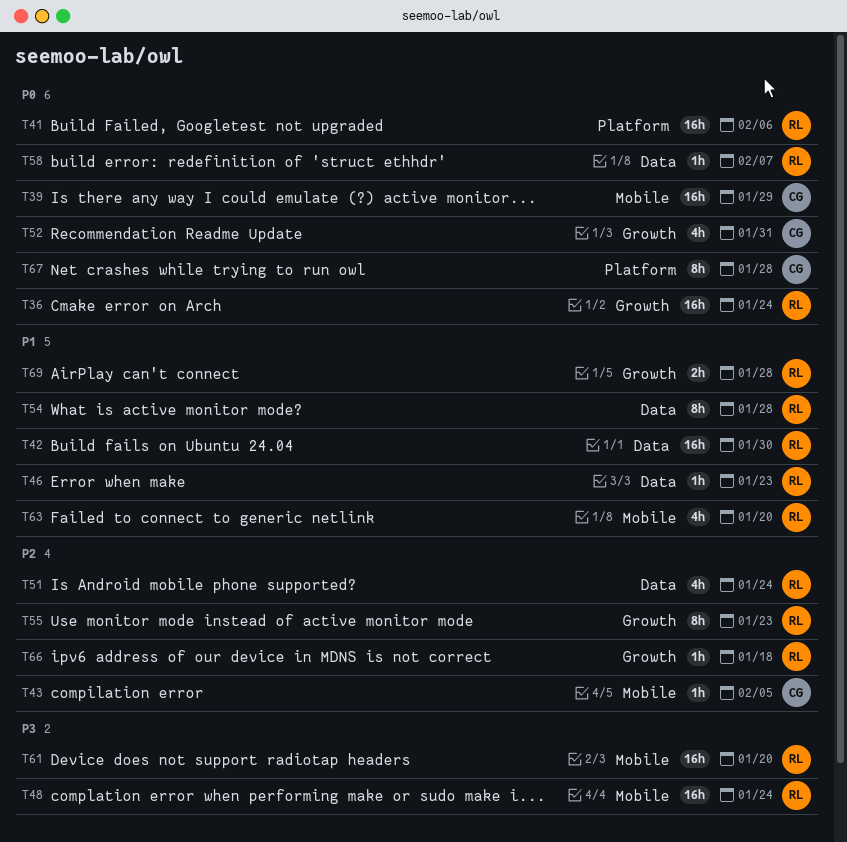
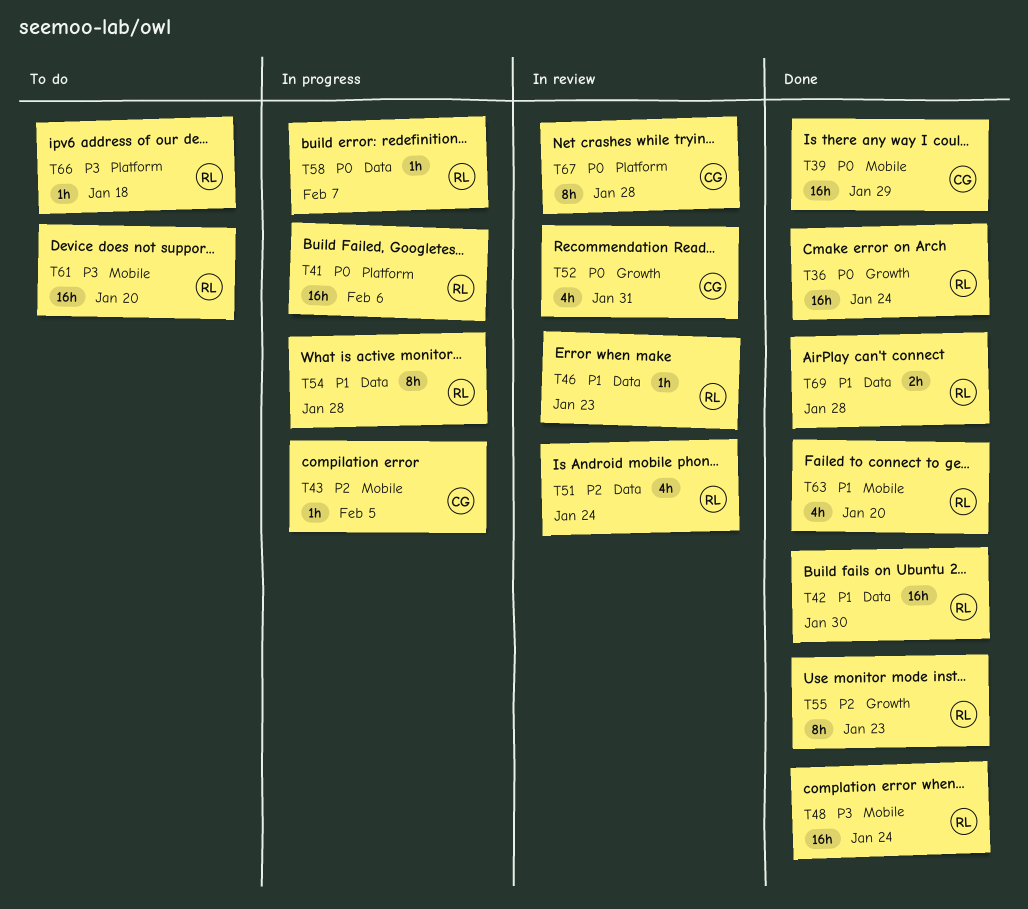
T66, priority: P2 -> P3
T66, label: Growth -> Platform
T69, label: Growth -> Data

